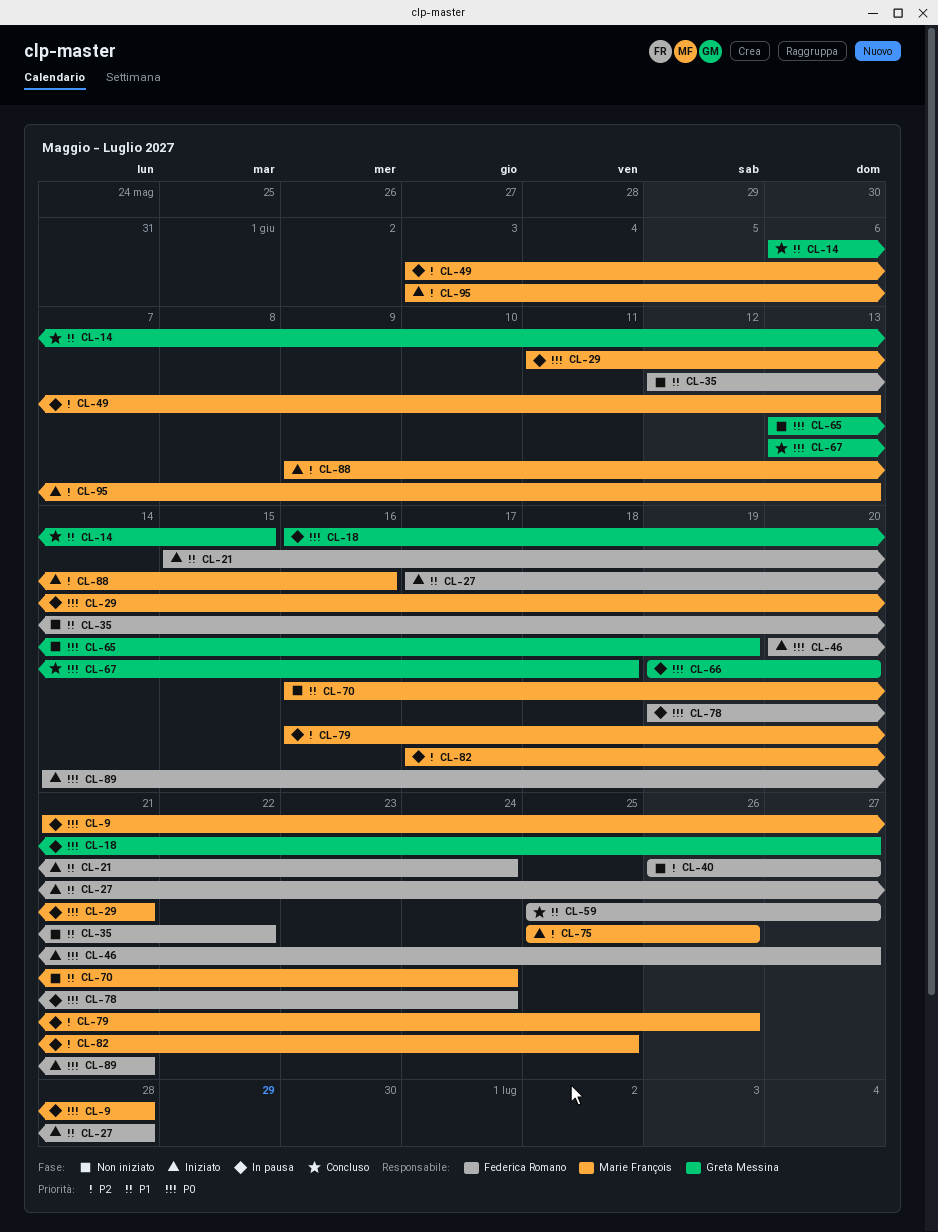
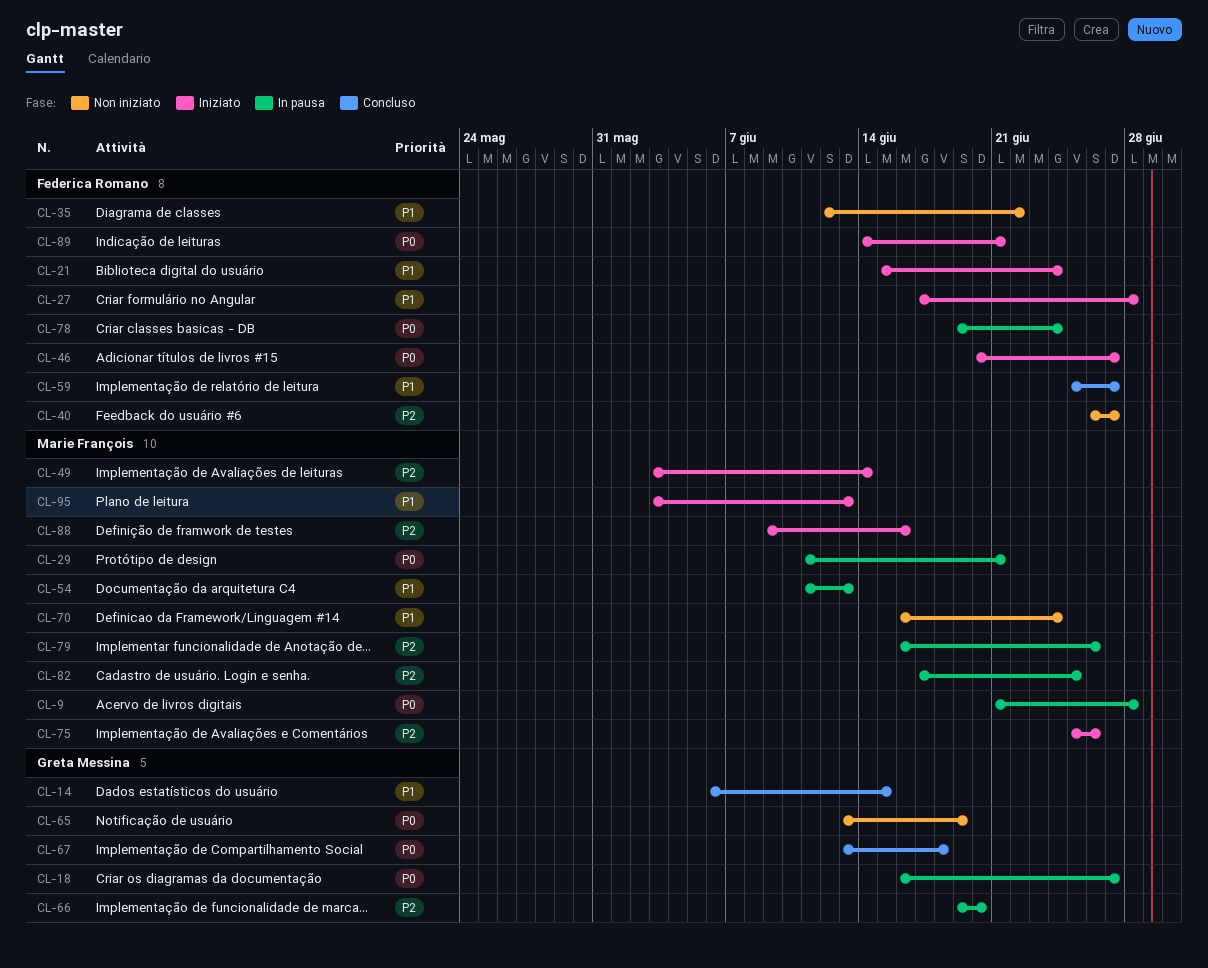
CL-49, status: In pausa -> Iniziato
CL-49, due: Jun 13 -> Jun 14
CL-54: none -> present
CL-66, priority: P0 -> P2
CL-95, priority: P2 -> P1

